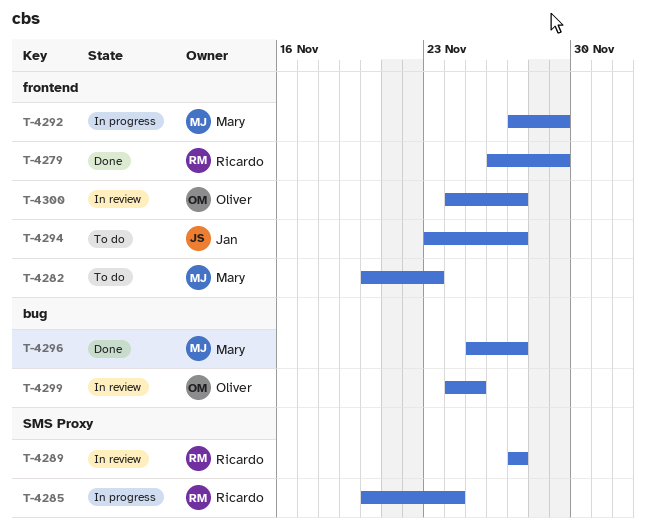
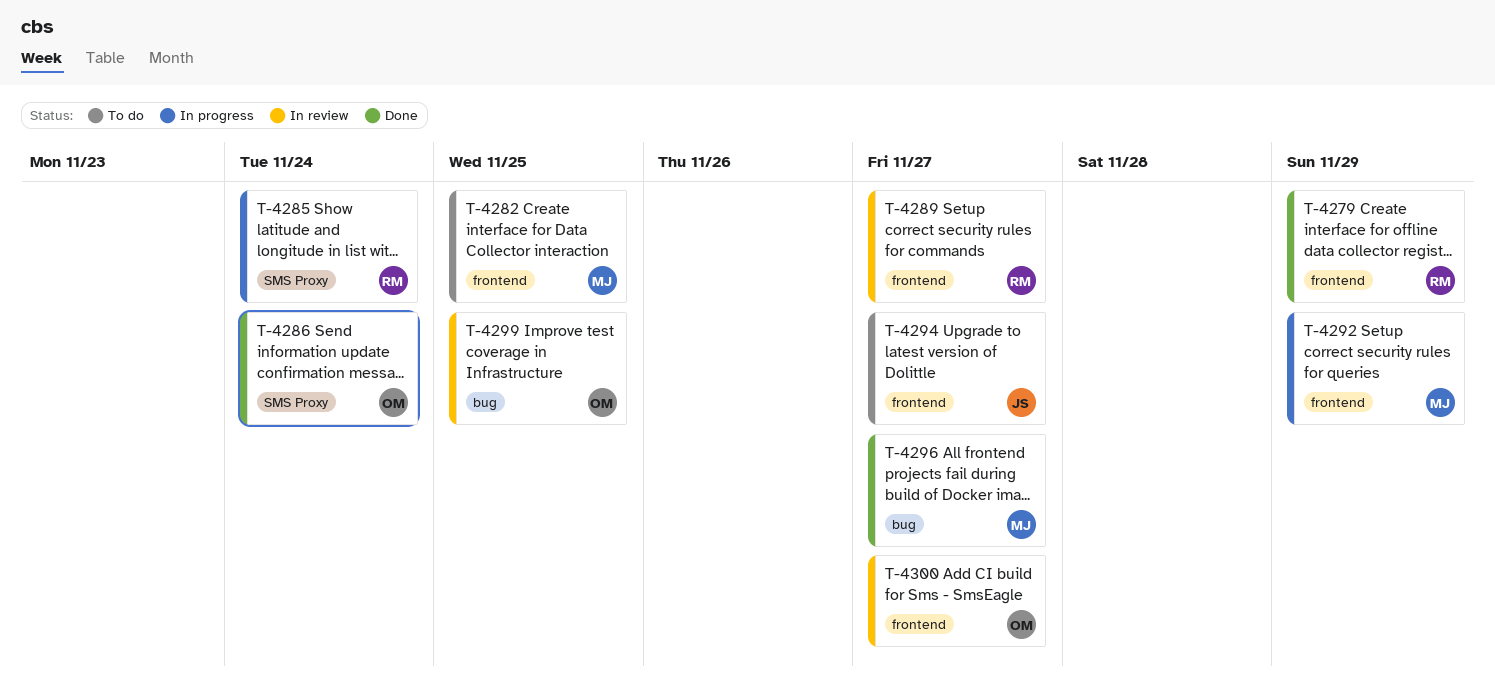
T-4282, due: Nov 23 -> Nov 25
T-4286: none -> present
T-4289, label: SMS Proxy -> frontend

